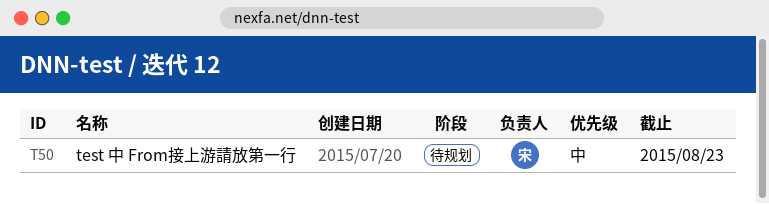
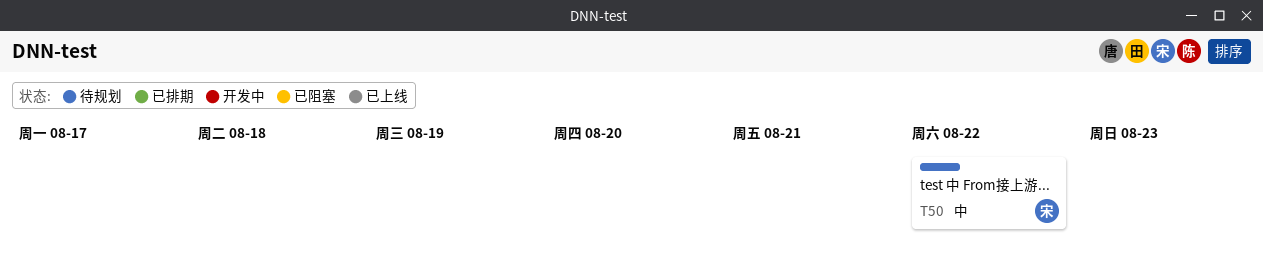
T50, due: Aug 23 -> Aug 22

